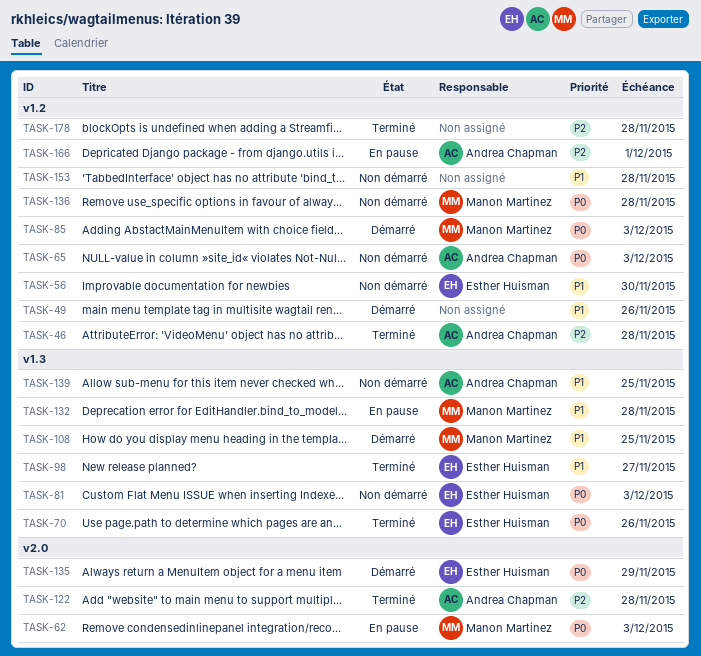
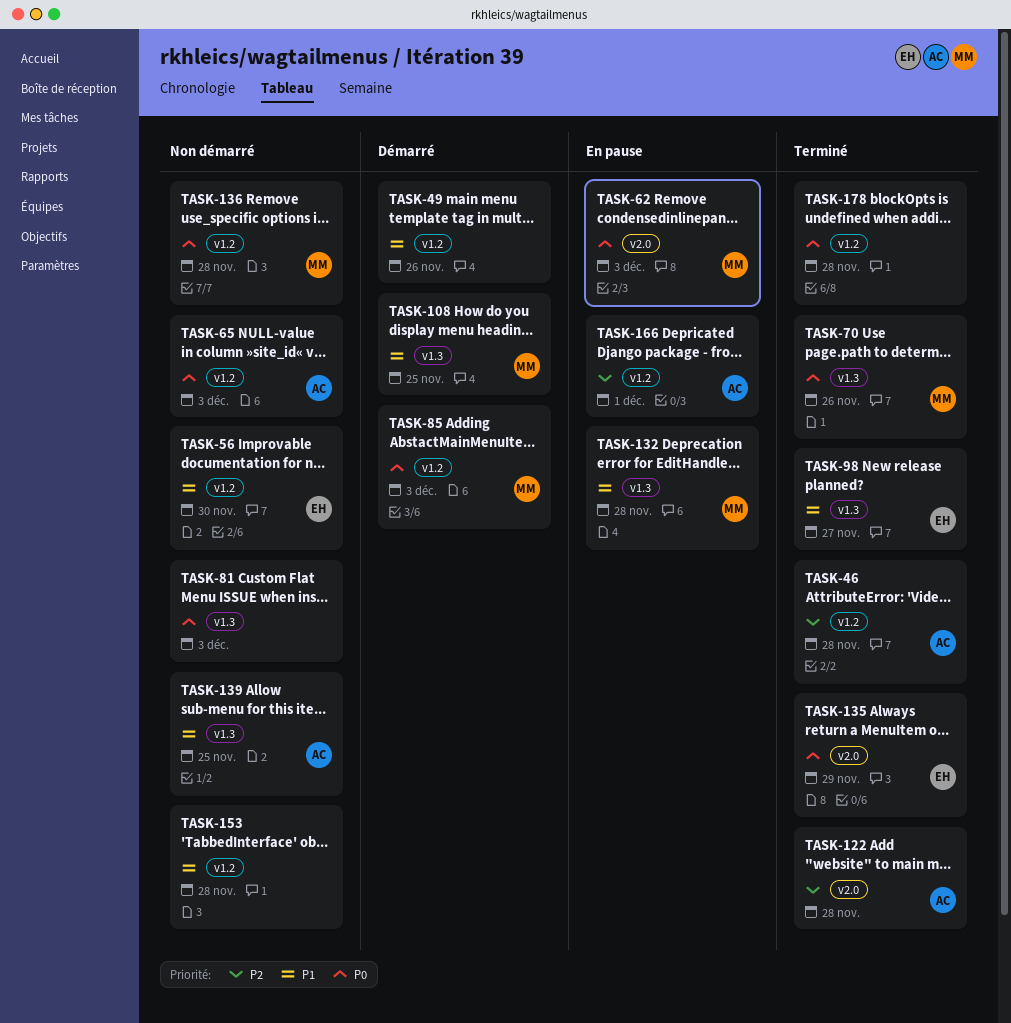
TASK-70, owner: Esther Huisman -> Manon Martinez
TASK-81, owner: Esther Huisman -> none
TASK-135, status: Démarré -> Terminé
TASK-178, priority: P2 -> P0

